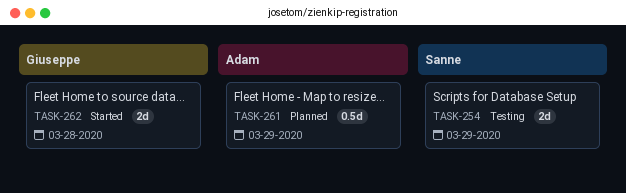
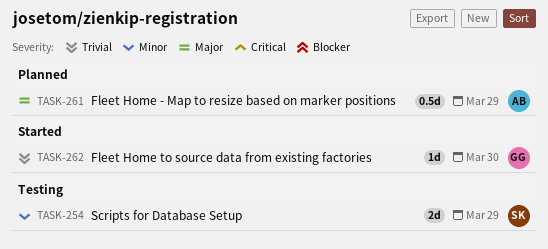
TASK-262, estimate: 2d -> 1d
TASK-262, due: Mar 28 -> Mar 30

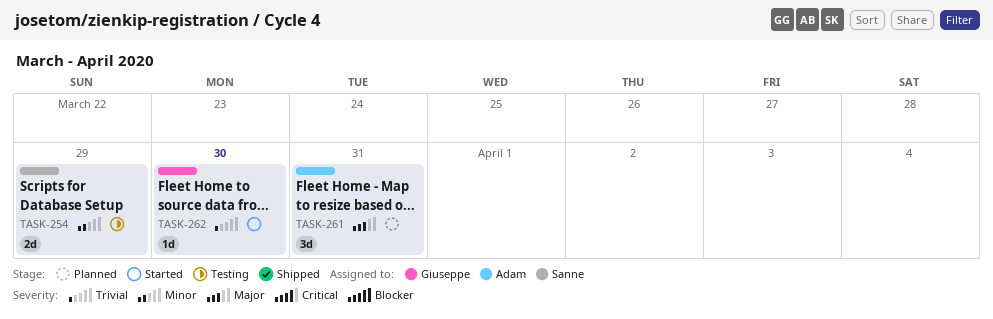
TASK-261, estimate: 0.5d -> 3d
TASK-261, due: Mar 29 -> Mar 31

